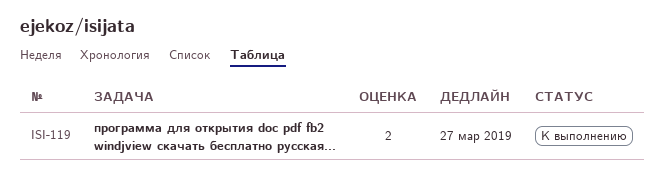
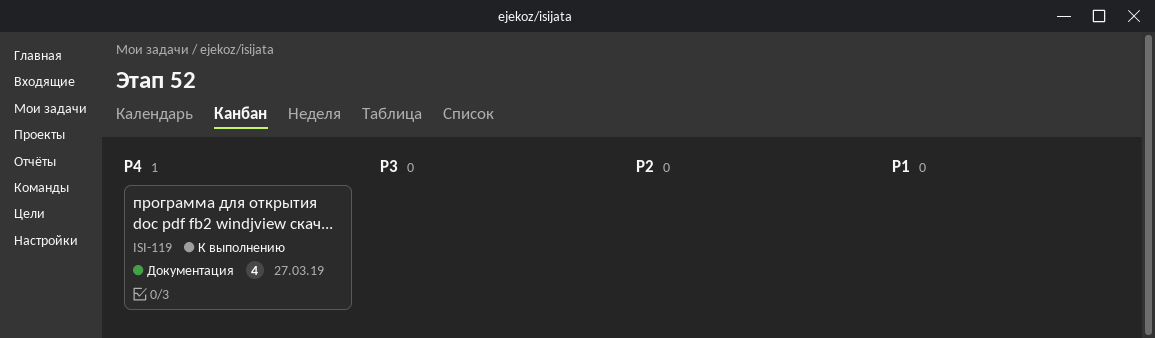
ISI-119, estimate: 2 -> 4

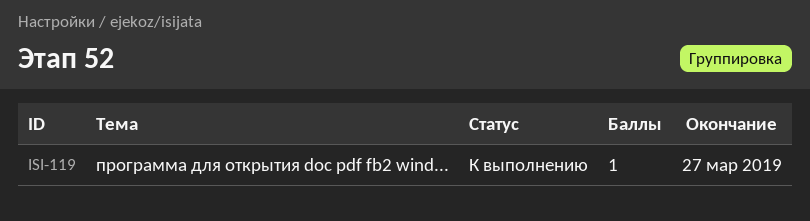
ISI-119, estimate: 4 -> 1

